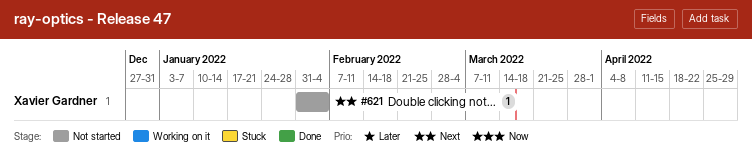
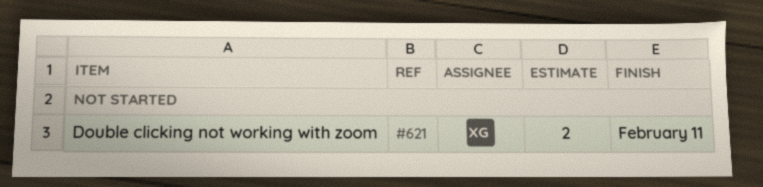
#621, estimate: 1 -> 2
#621, due: Feb 4 -> Feb 11

